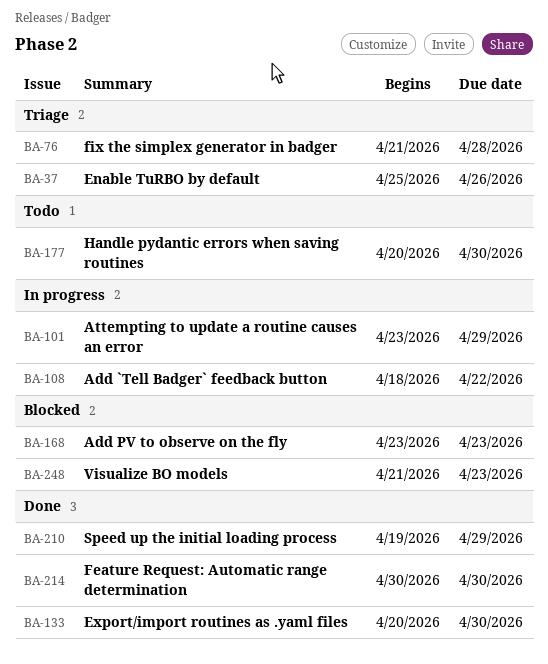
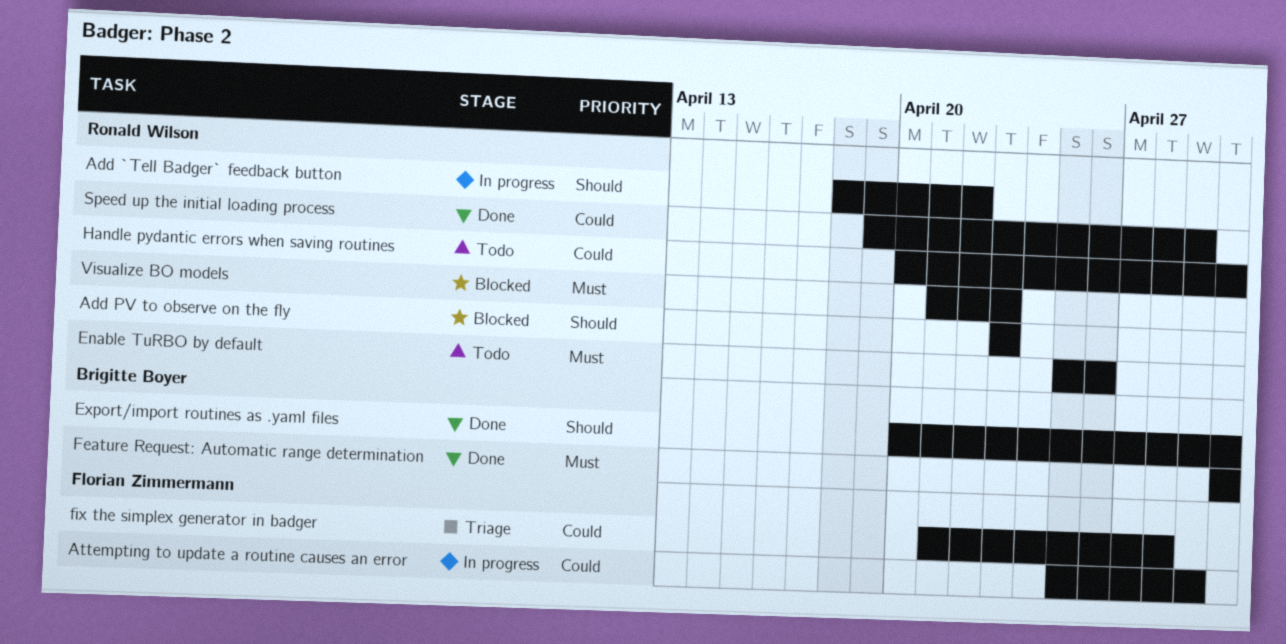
Attempting to update a routine causes an error, start: Apr 23 -> Apr 25
Enable TuRBO by default, status: Triage -> Todo

